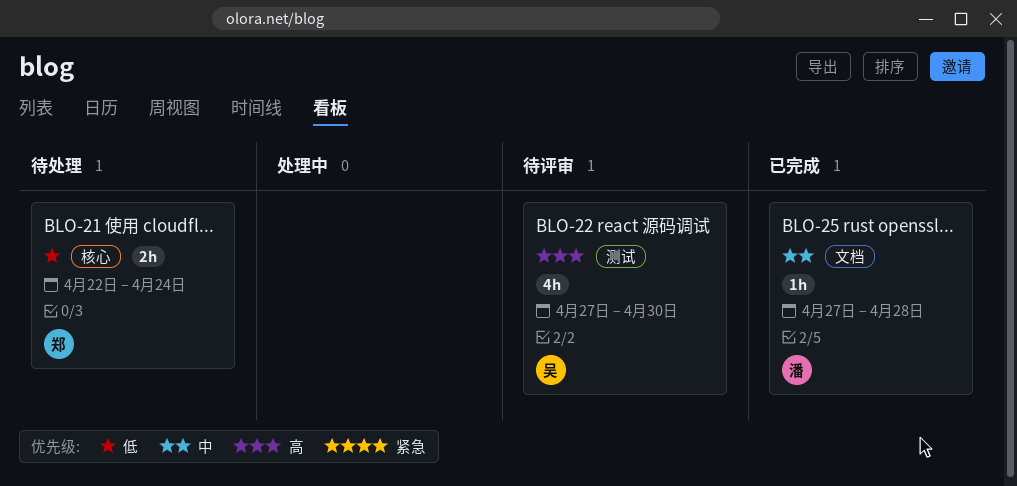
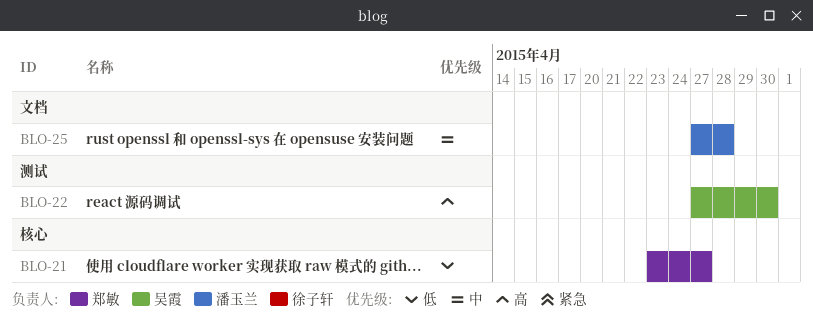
BLO-21, start: Apr 22 -> Apr 23
BLO-21, due: Apr 24 -> Apr 27

